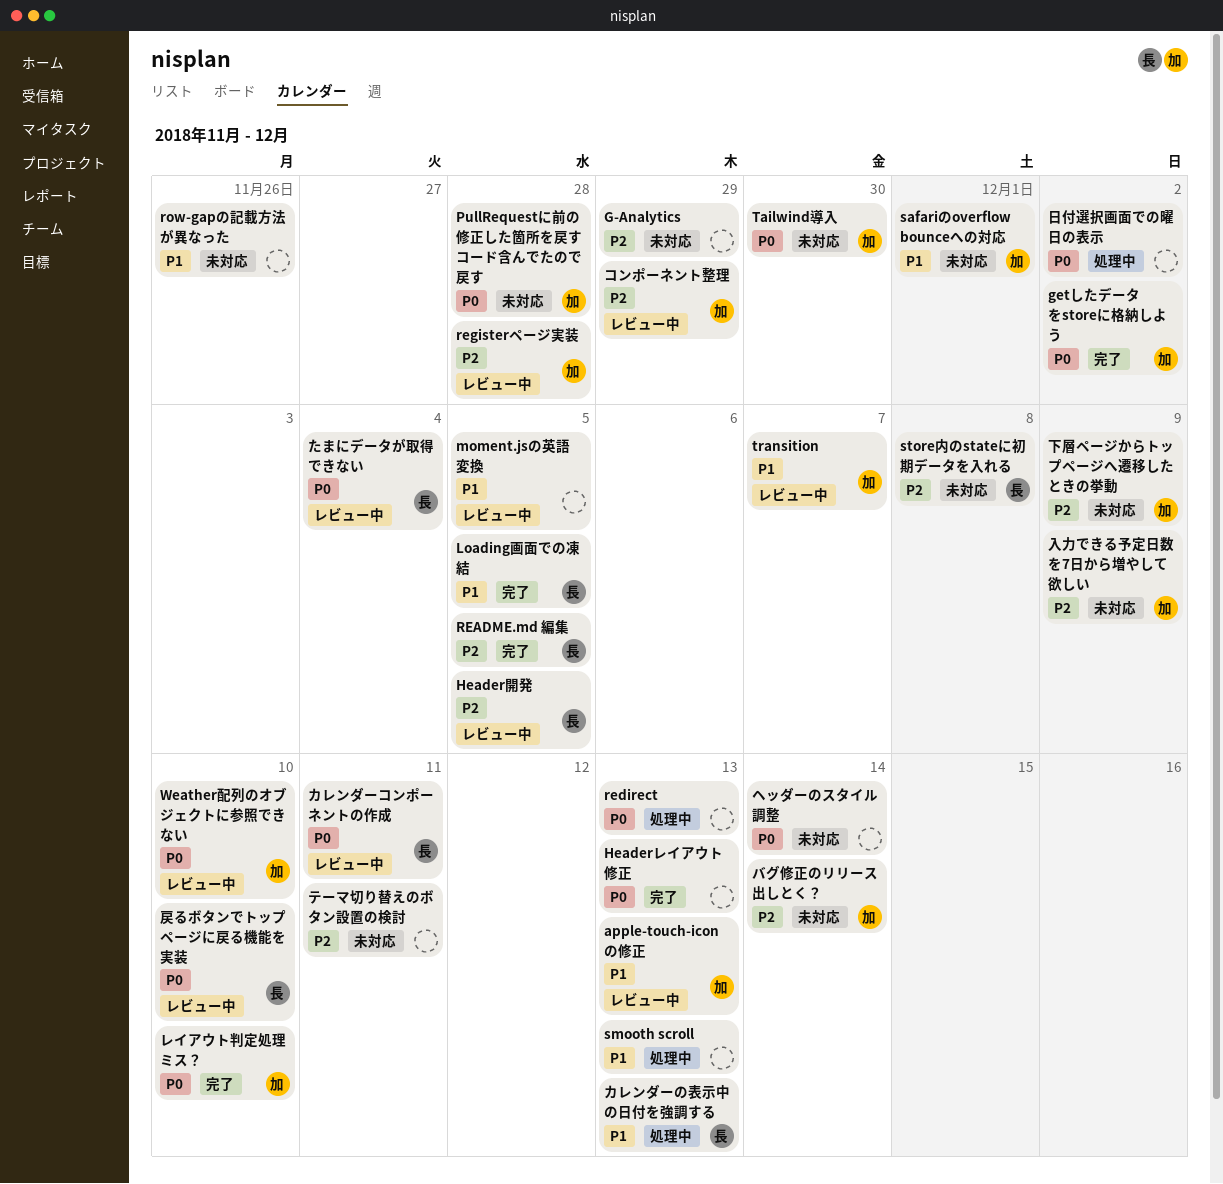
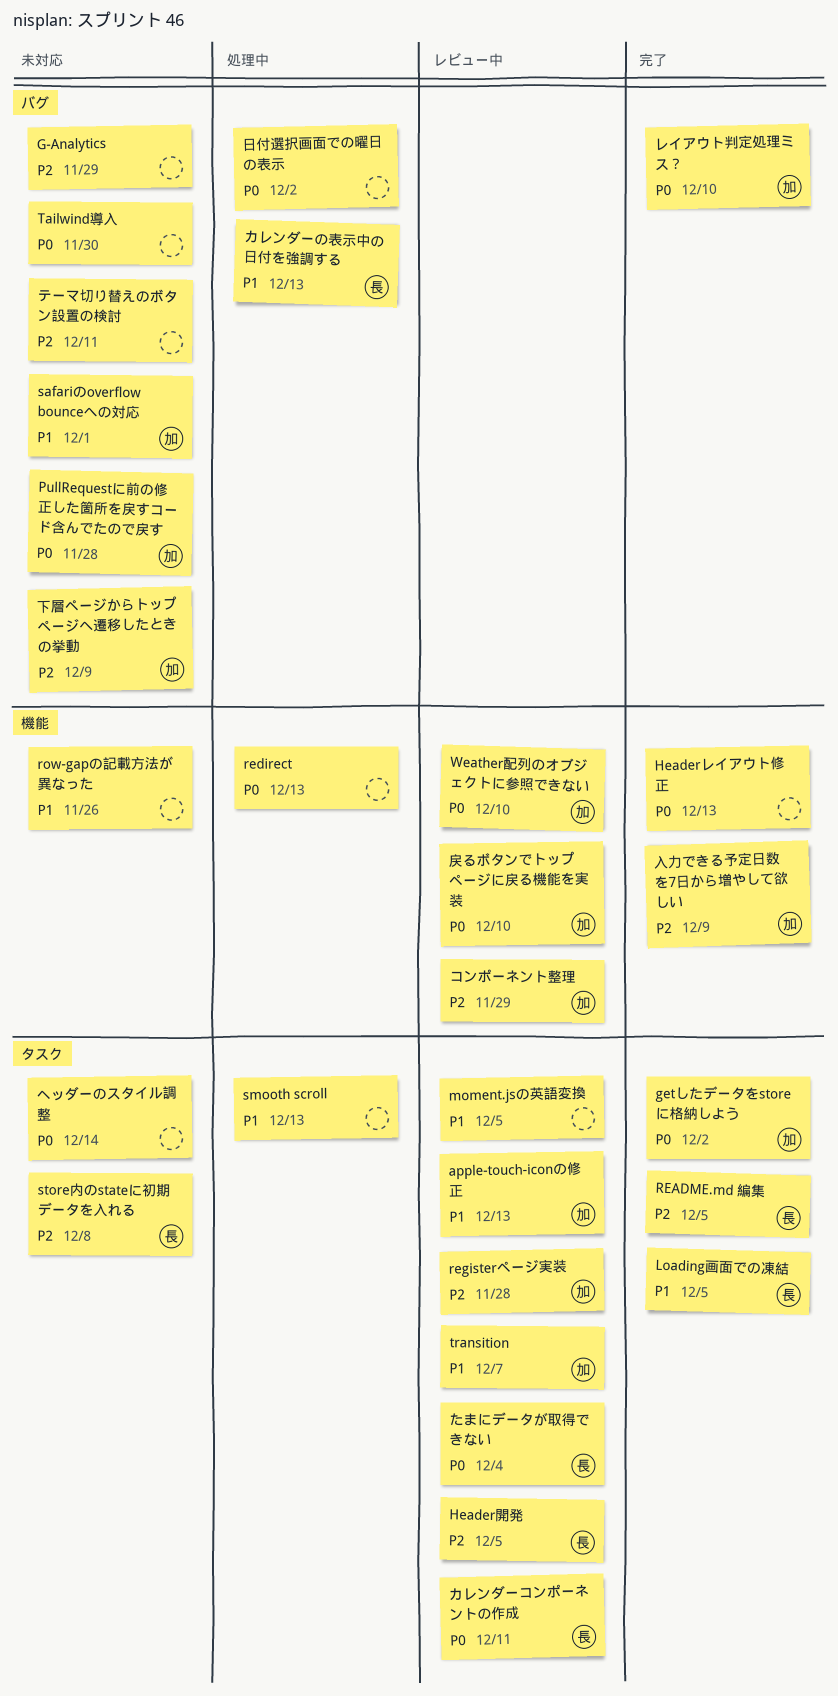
Tailwind導入, owner: 加 -> none
バグ修正のリリース出しとく？: present -> none
入力できる予定日数を7日から増やして欲しい, status: 未対応 -> 完了
戻るボタンでトップページに戻る機能を実装, owner: 長 -> 加

